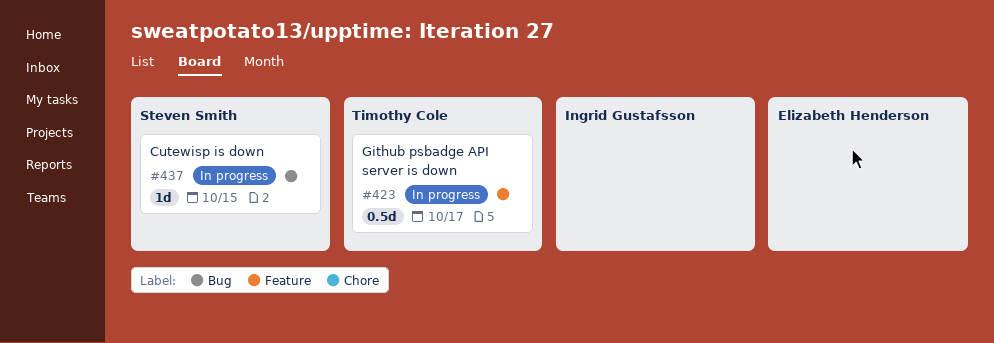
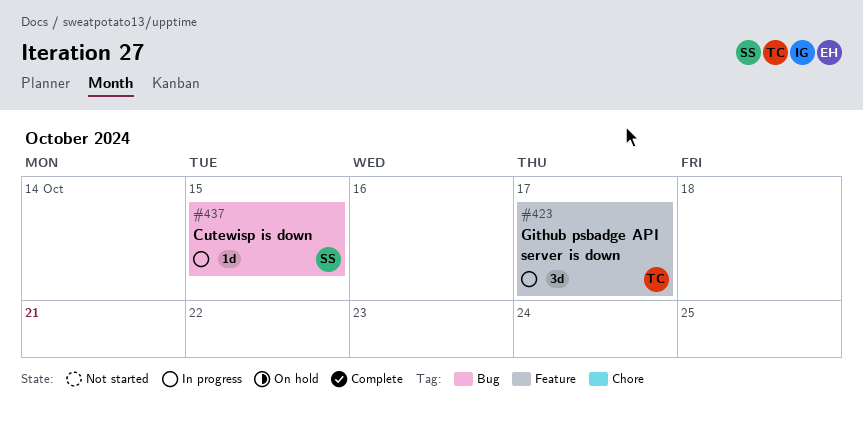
#423, estimate: 0.5d -> 3d

